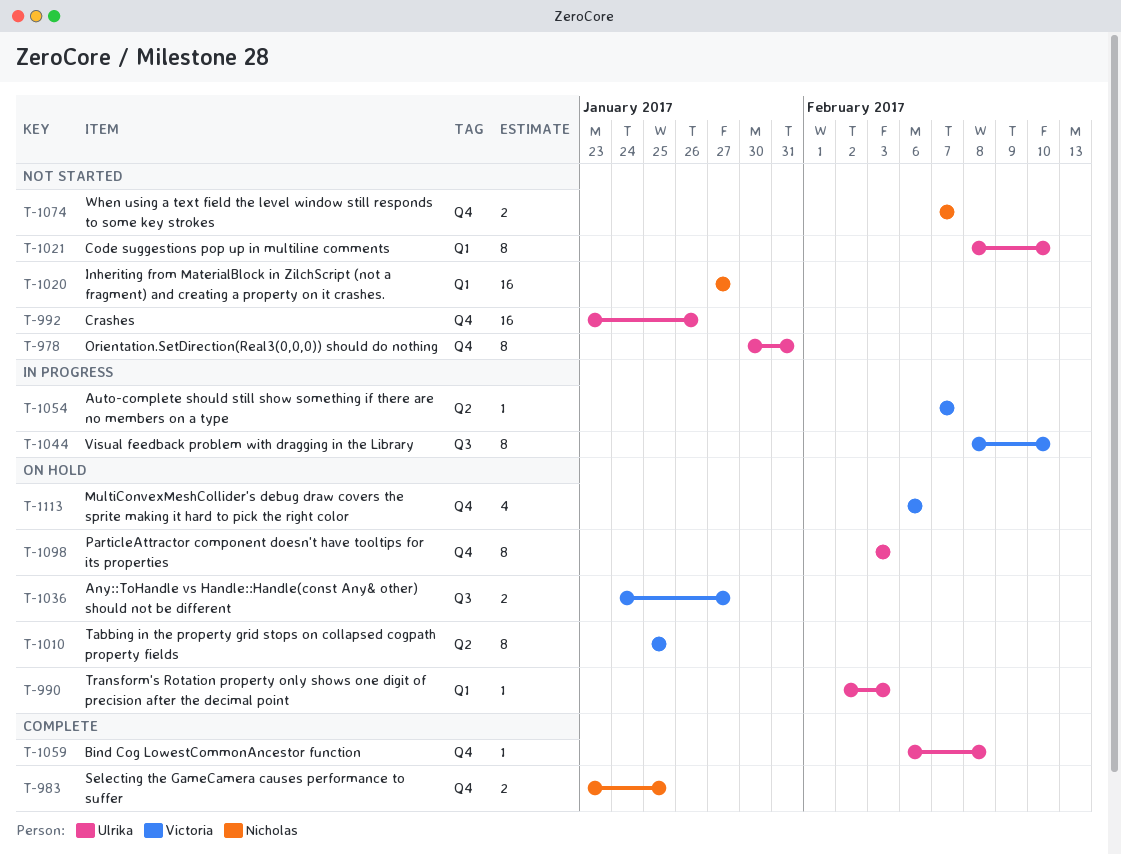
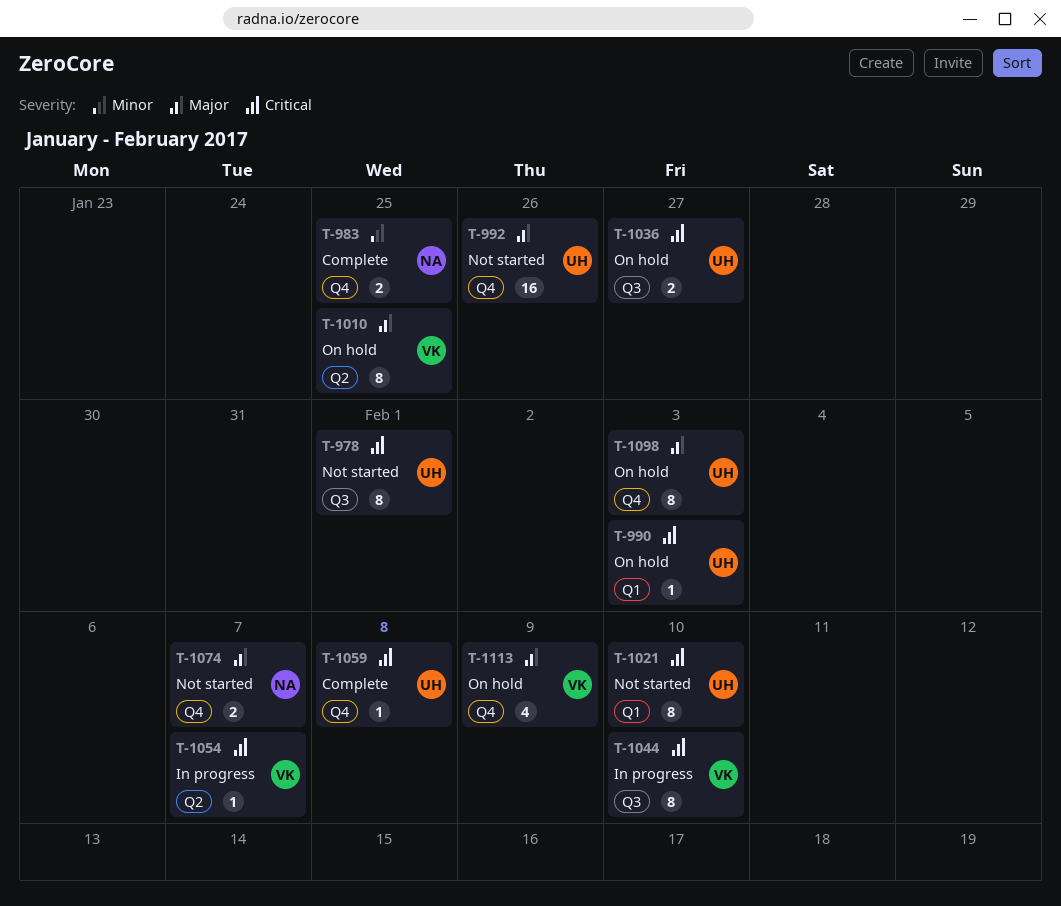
T-978, label: Q4 -> Q3
T-978, due: Jan 31 -> Feb 1
T-1020: present -> none
T-1036, owner: Victoria -> Ulrika
T-1113, due: Feb 6 -> Feb 9

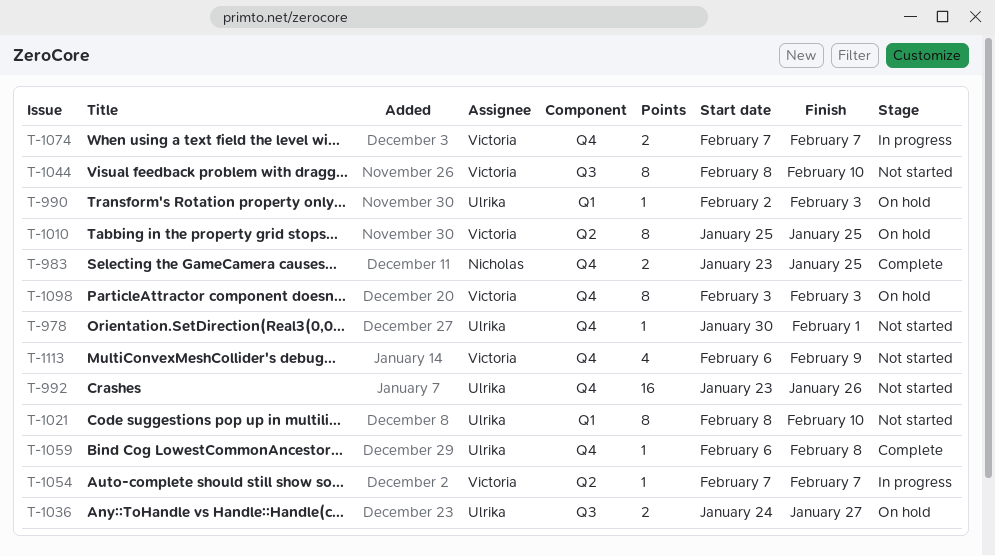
T-978, label: Q3 -> Q4
T-978, estimate: 8 -> 1
T-1044, status: In progress -> Not started
T-1074, status: Not started -> In progress
T-1074, owner: Nicholas -> Victoria
T-1098, owner: Ulrika -> Victoria
T-1113, status: On hold -> Not started

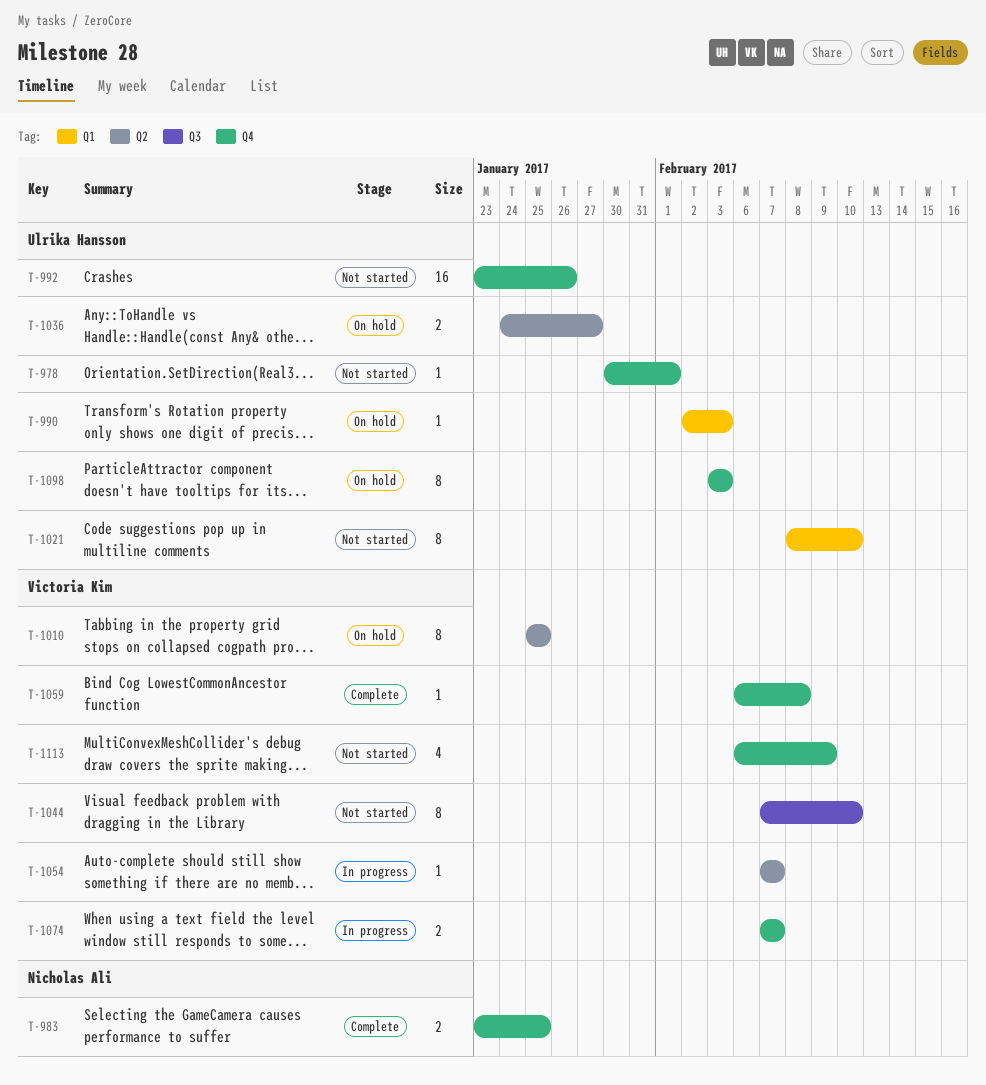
T-1036, label: Q3 -> Q2
T-1044, start: Feb 8 -> Feb 7
T-1059, owner: Ulrika Hansson -> Victoria Kim
T-1098, owner: Victoria Kim -> Ulrika Hansson

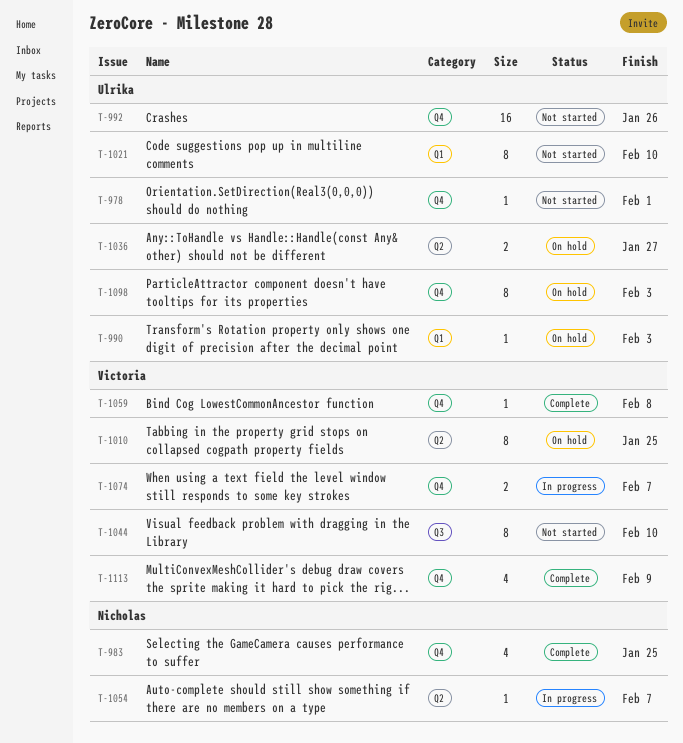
T-983, estimate: 2 -> 4
T-1054, owner: Victoria Kim -> Nicholas Ali
T-1113, status: Not started -> Complete

